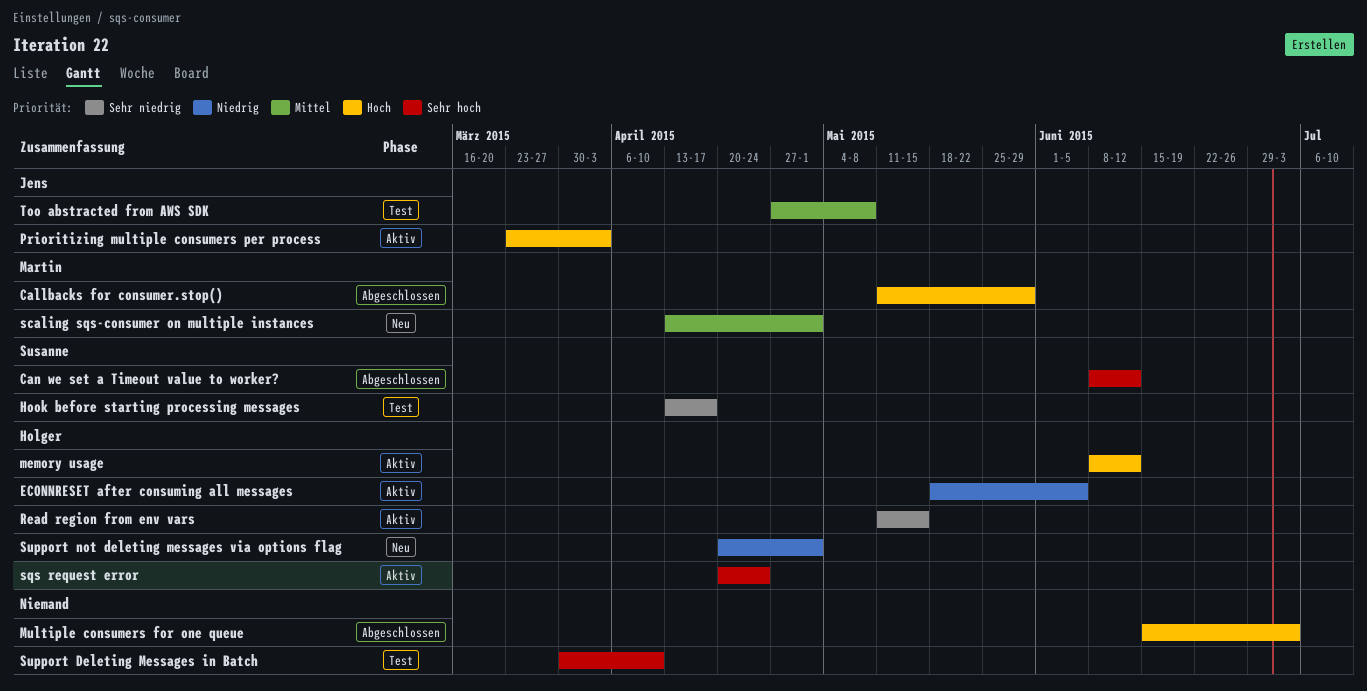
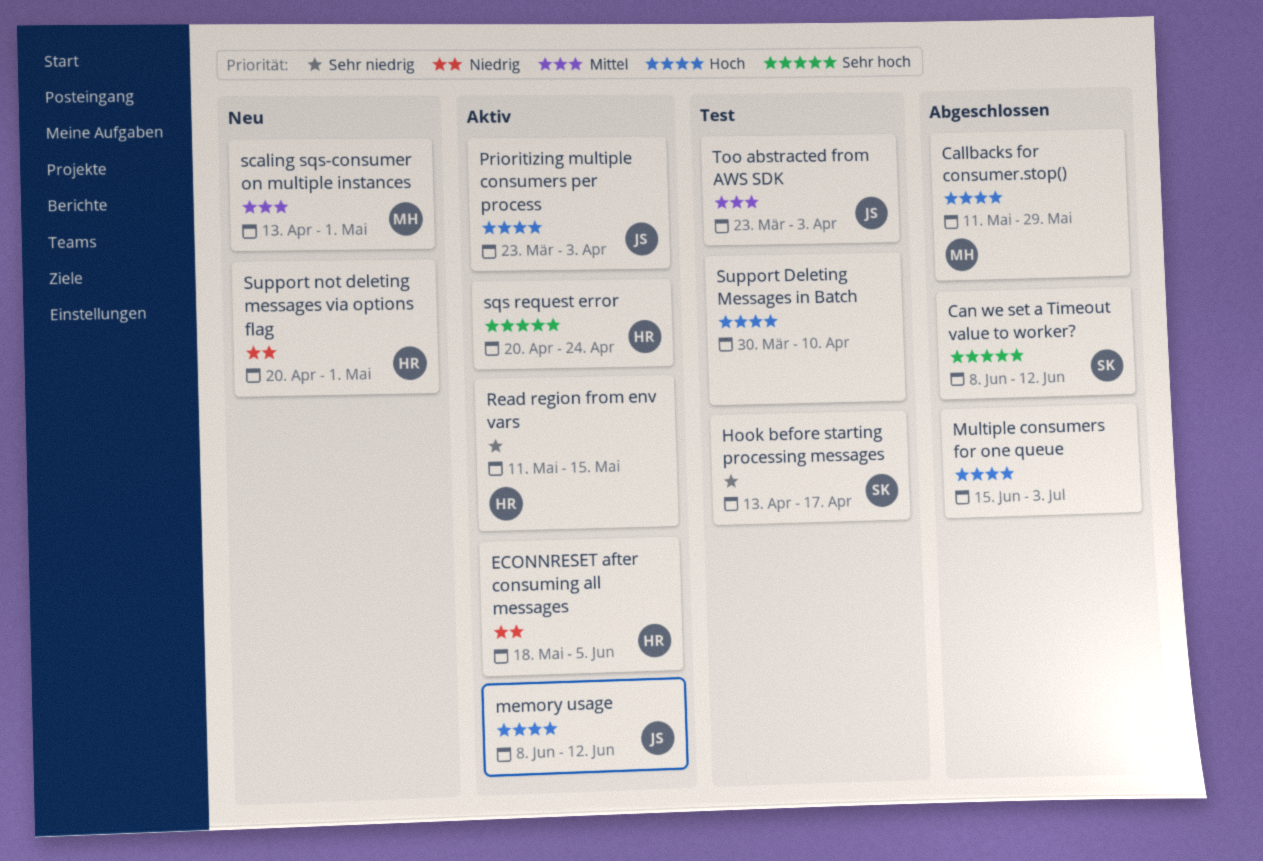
memory usage, owner: Holger -> Jens
Support Deleting Messages in Batch, priority: Sehr hoch -> Hoch
Too abstracted from AWS SDK, start: Apr 27 -> Mar 23
Too abstracted from AWS SDK, due: May 8 -> Apr 3

